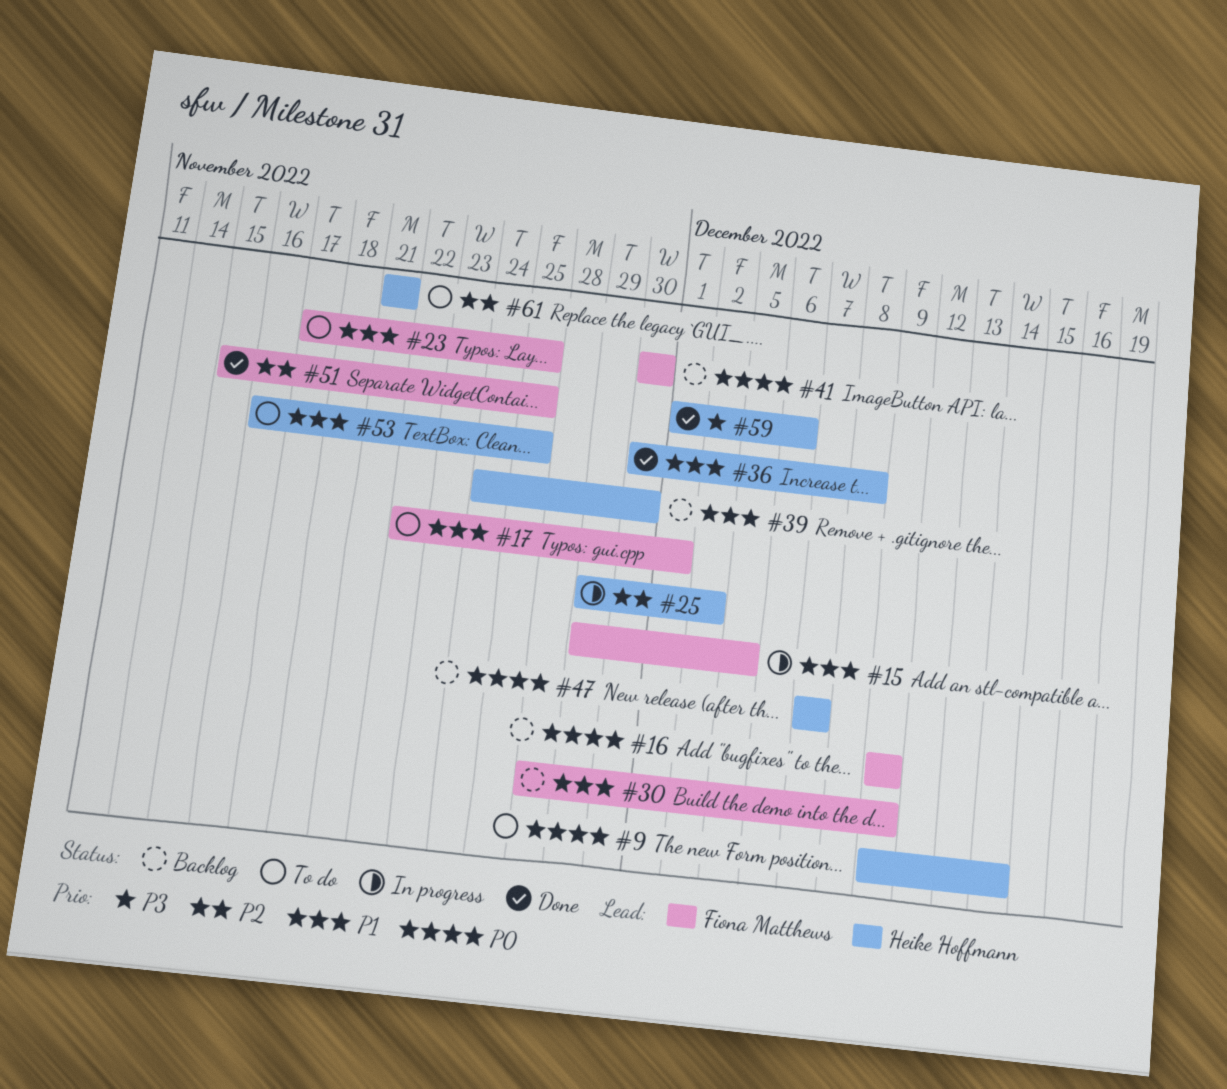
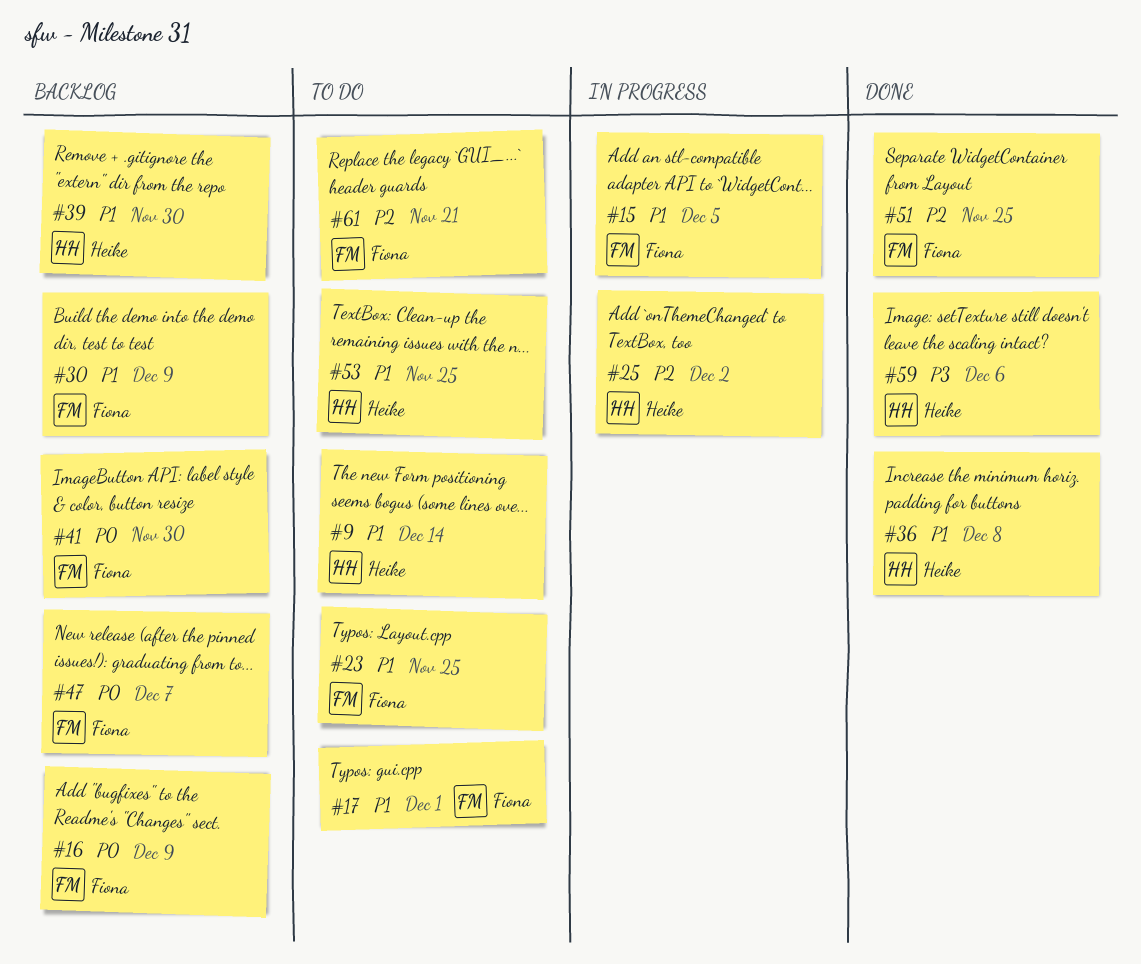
#9, priority: P0 -> P1
#47, owner: Heike Hoffmann -> Fiona Matthews
#61, owner: Heike Hoffmann -> Fiona Matthews

